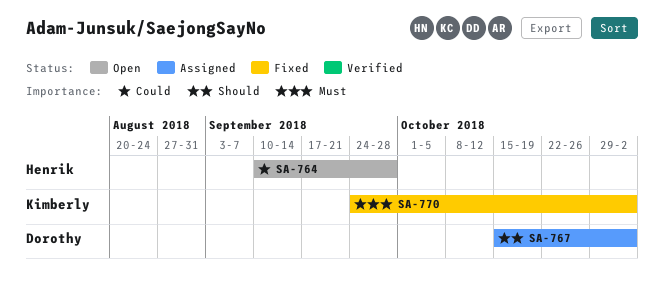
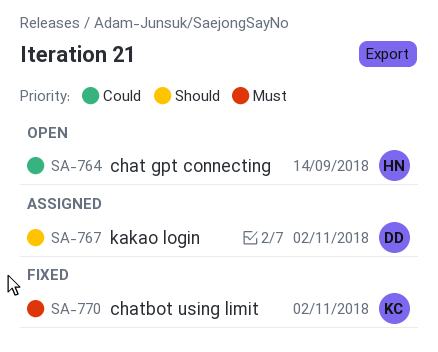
SA-764, due: Sep 28 -> Sep 14

